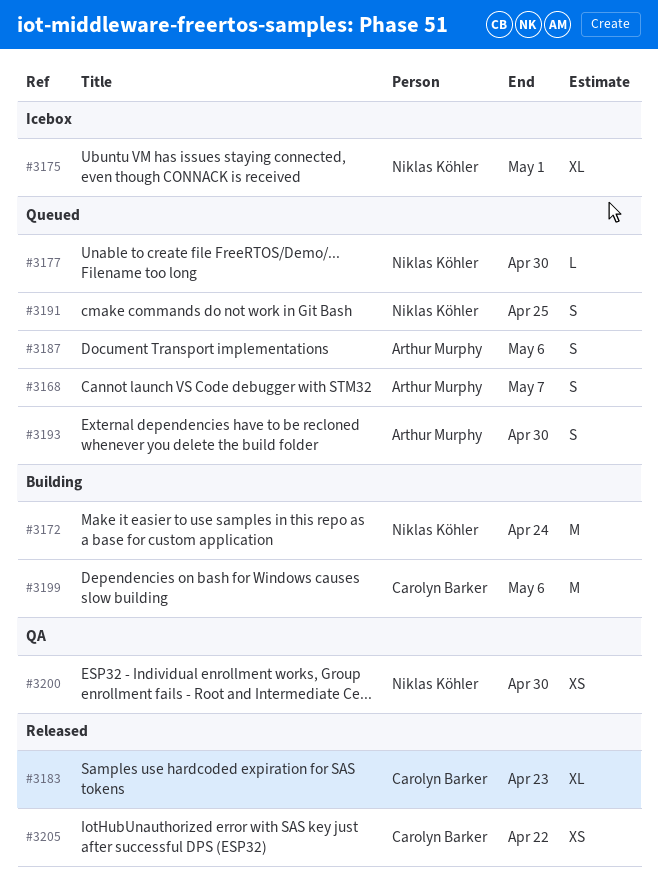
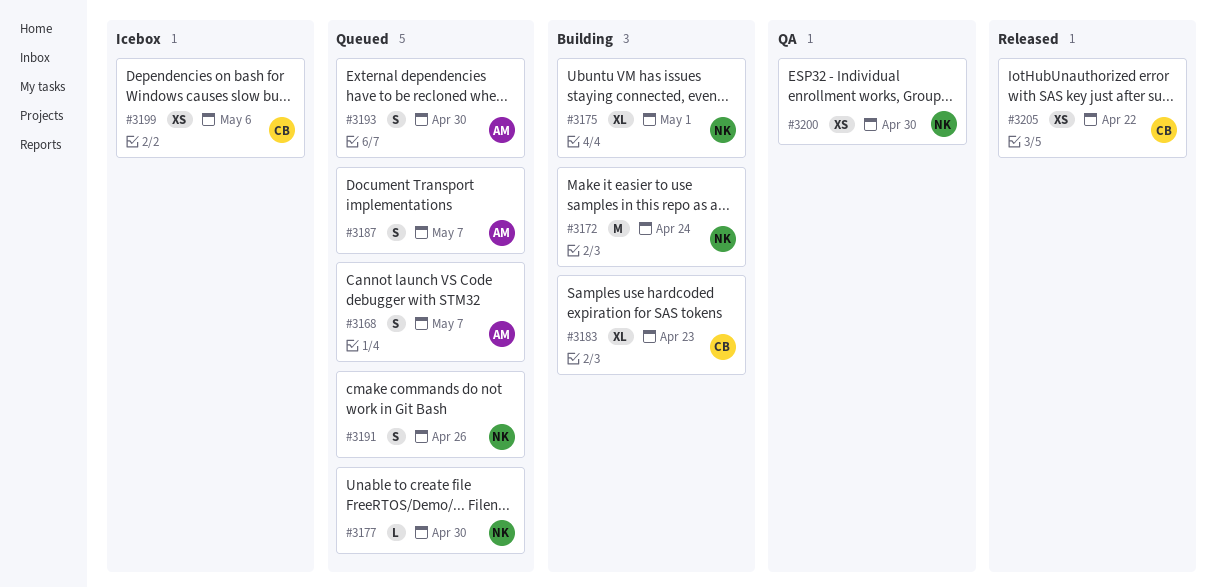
#3175, status: Icebox -> Building
#3183, status: Released -> Building
#3187, due: May 6 -> May 7
#3191, due: Apr 25 -> Apr 26
#3199, status: Building -> Icebox
#3199, estimate: M -> XS

